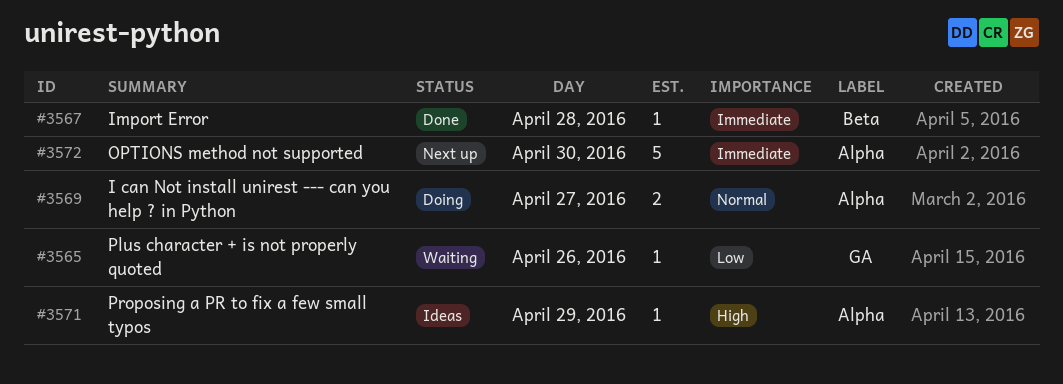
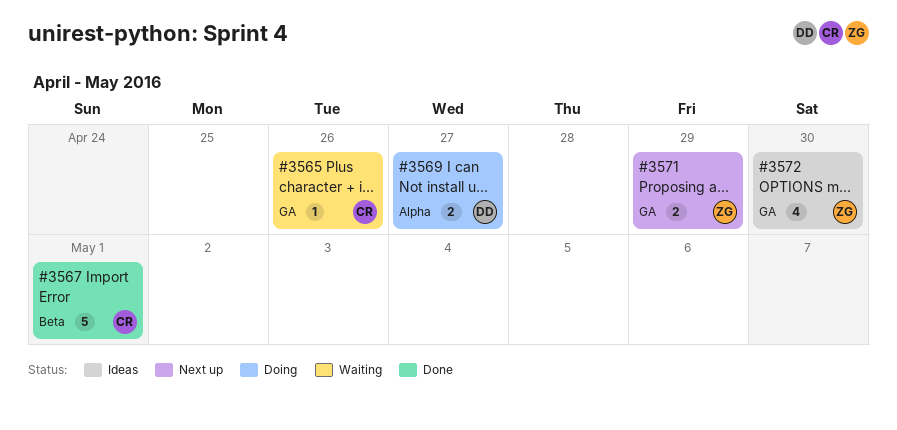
#3567, estimate: 1 -> 5
#3567, day: Apr 28 -> May 1
#3571, status: Ideas -> Next up
#3571, label: Alpha -> GA
#3571, estimate: 1 -> 2
#3572, status: Next up -> Ideas
#3572, label: Alpha -> GA
#3572, estimate: 5 -> 4

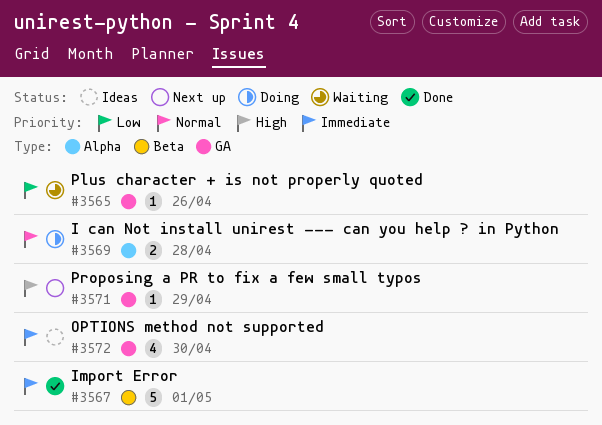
#3569, day: Apr 27 -> Apr 28
#3571, estimate: 2 -> 1

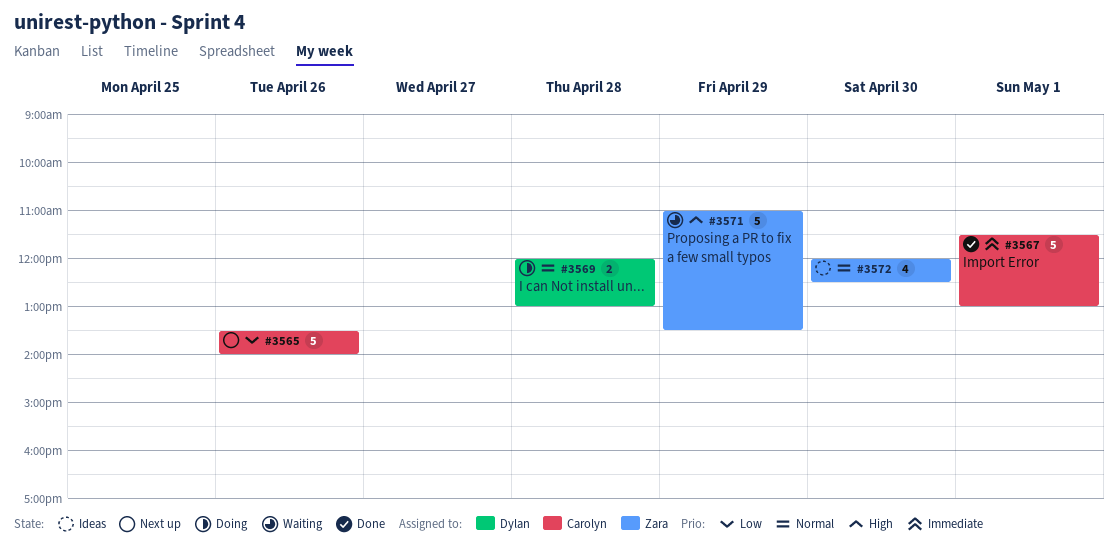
#3565, status: Waiting -> Next up
#3565, estimate: 1 -> 5
#3571, status: Next up -> Waiting
#3571, estimate: 1 -> 5
#3572, priority: Immediate -> Normal

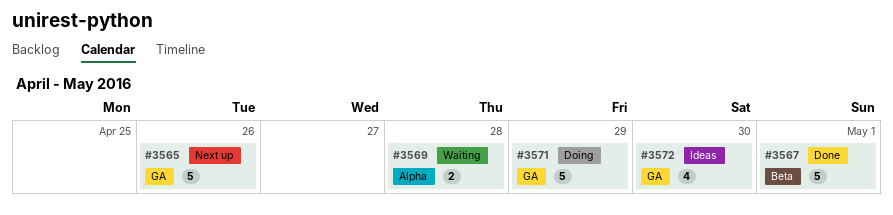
#3569, status: Doing -> Waiting
#3571, status: Waiting -> Doing

